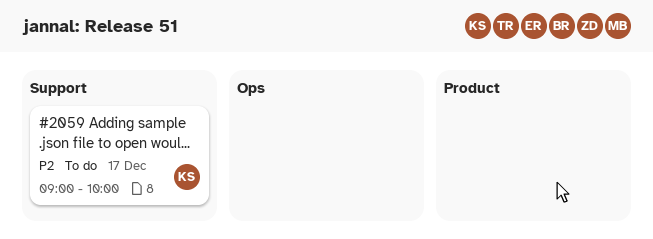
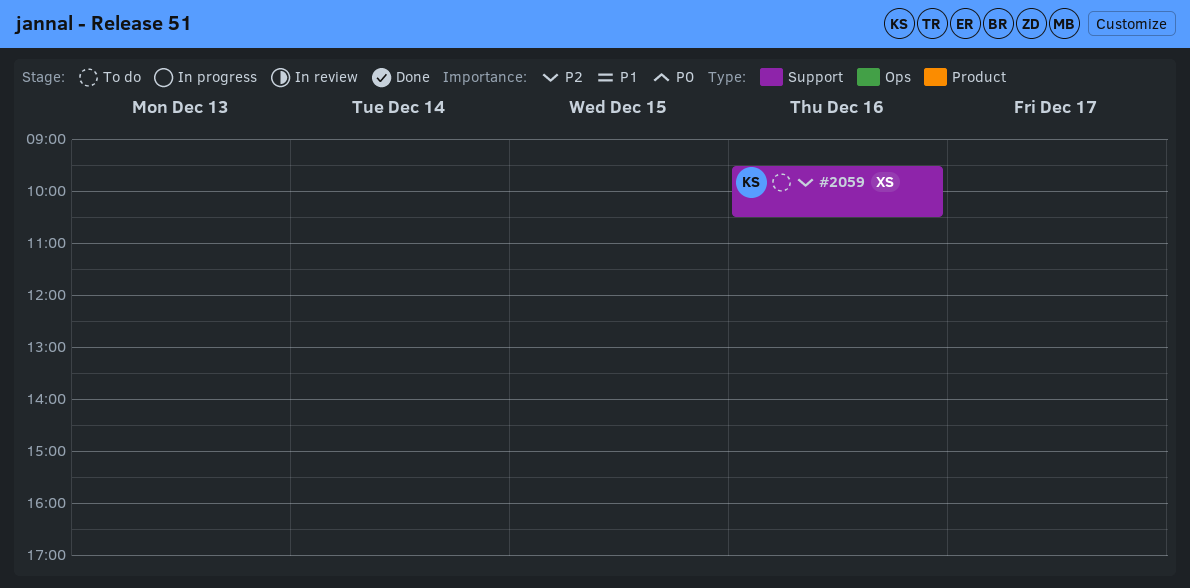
#2059, day: Dec 17 -> Dec 16
#2059, begins: 09:00 -> 09:30
#2059, ends: 10:00 -> 10:30

